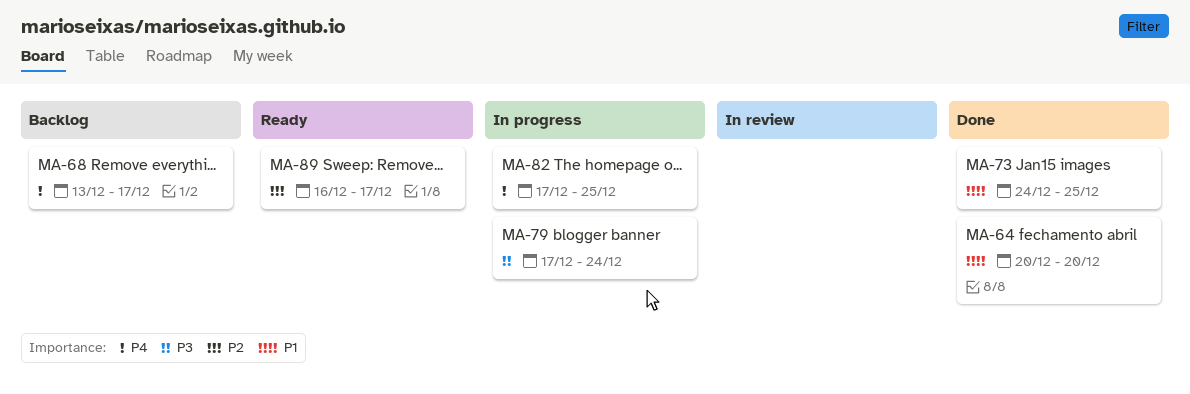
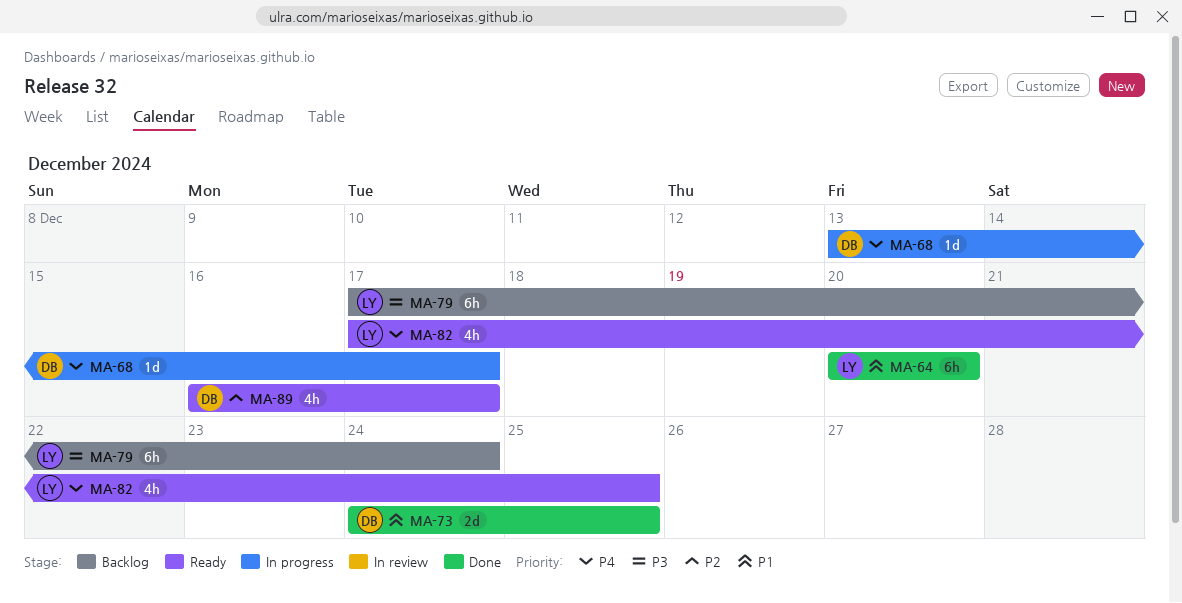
MA-68, status: Backlog -> In progress
MA-79, status: In progress -> Backlog
MA-82, status: In progress -> Ready

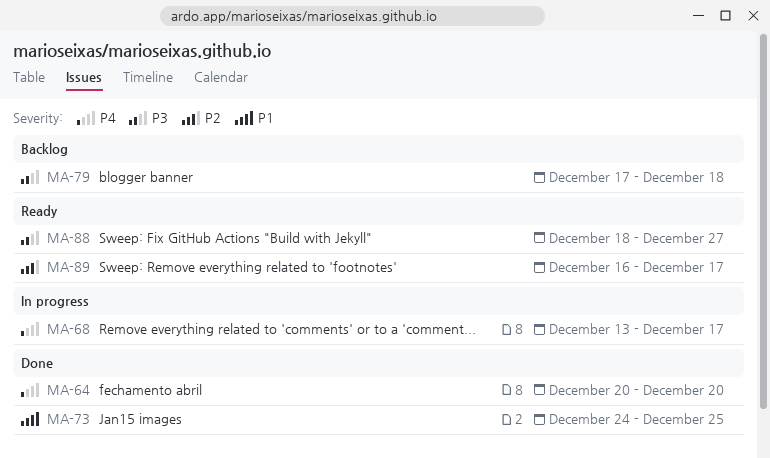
MA-64, priority: P1 -> P4
MA-79, due: Dec 24 -> Dec 18
MA-82: present -> none
MA-88: none -> present

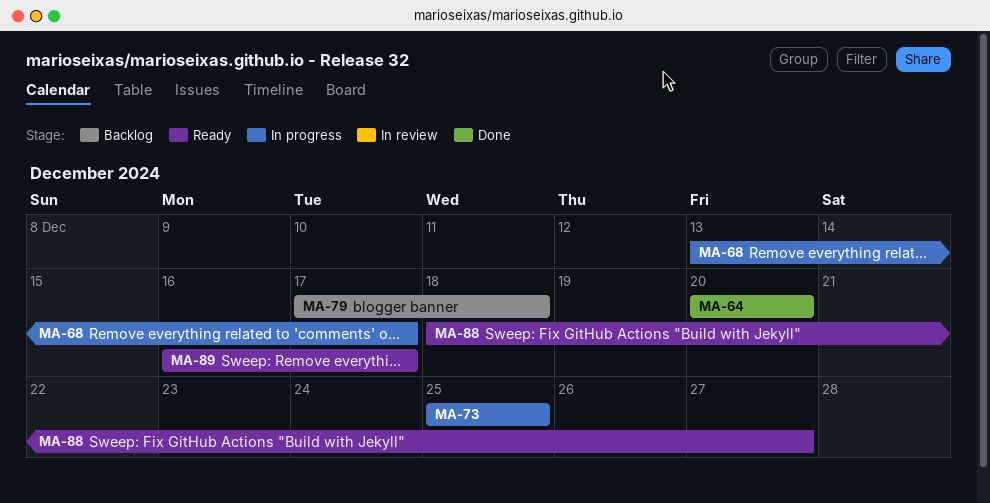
MA-73, status: Done -> In progress
MA-73, start: Dec 24 -> Dec 25

